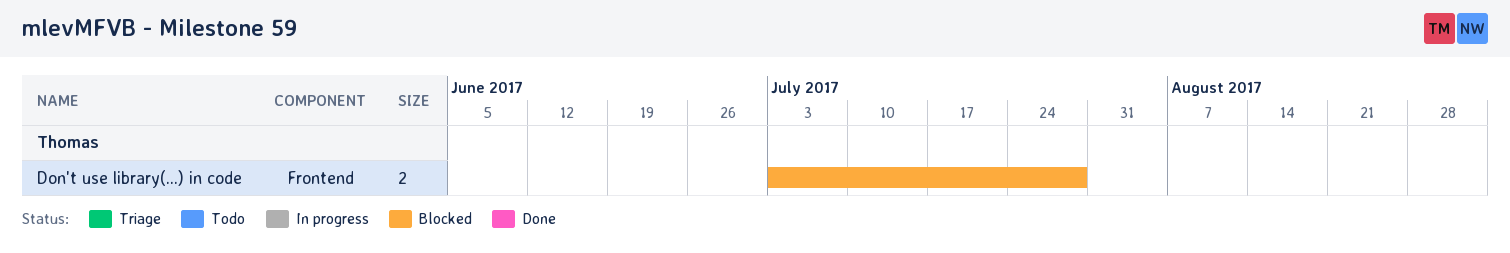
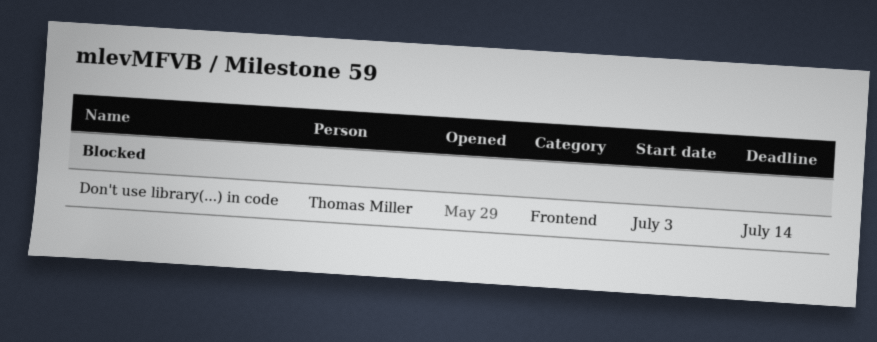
Don't use library(...) in code, due: Jul 28 -> Jul 14

